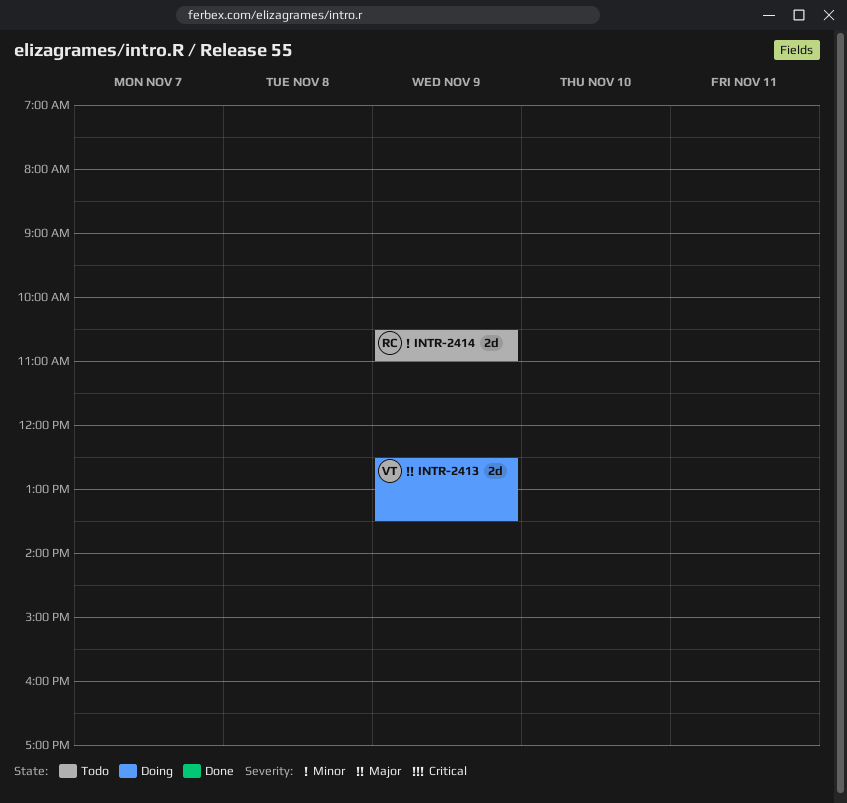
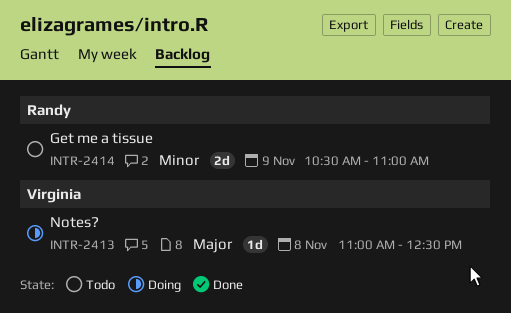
INTR-2413, estimate: 2d -> 1d
INTR-2413, day: Nov 9 -> Nov 8
INTR-2413, begins: 12:30 -> 11:00
INTR-2413, ends: 13:30 -> 12:30

